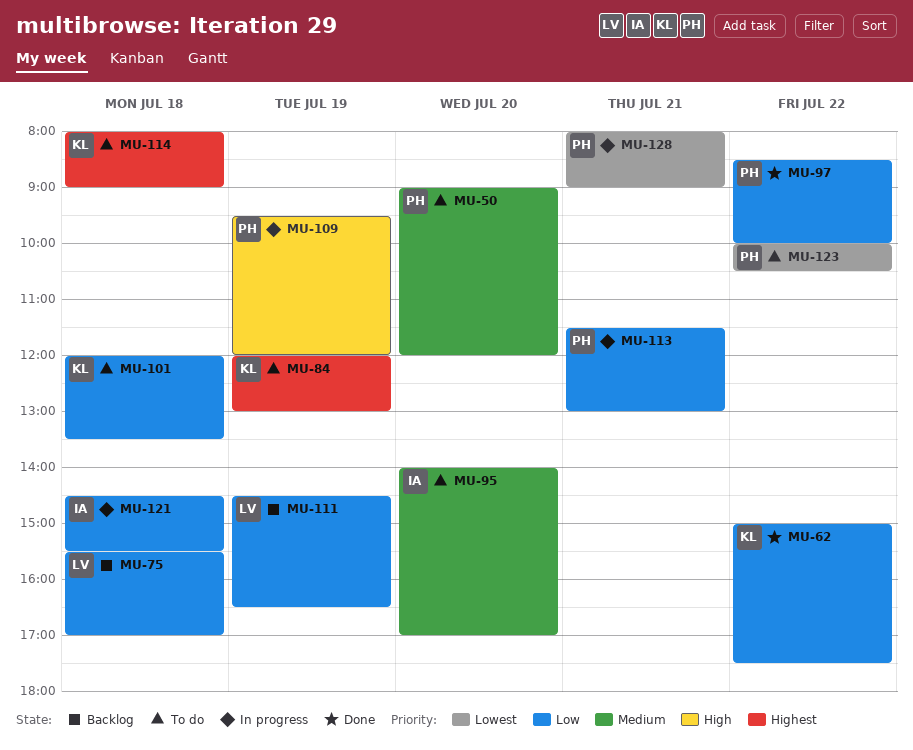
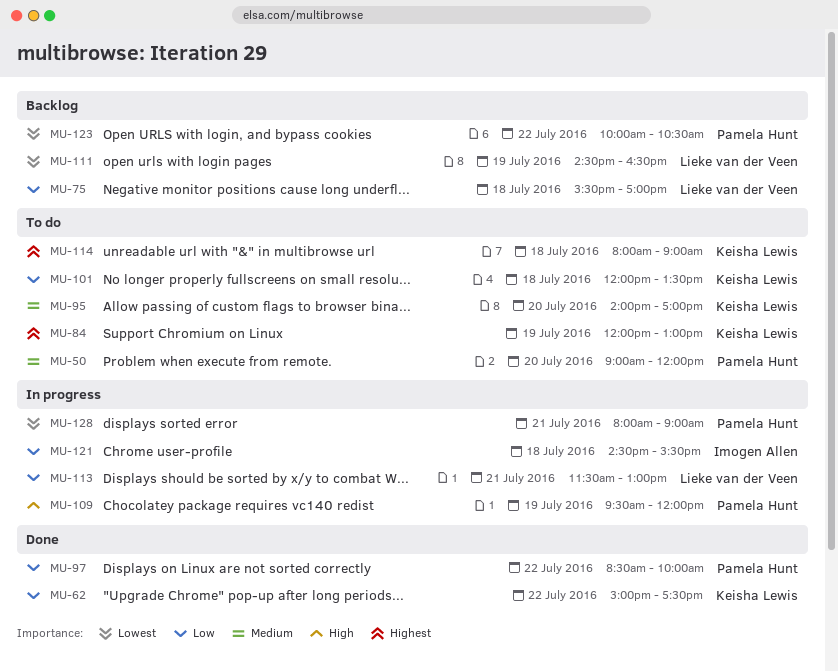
MU-95, owner: Imogen Allen -> Keisha Lewis
MU-111, priority: Low -> Lowest
MU-113, owner: Pamela Hunt -> Lieke van der Veen
MU-123, status: To do -> Backlog

